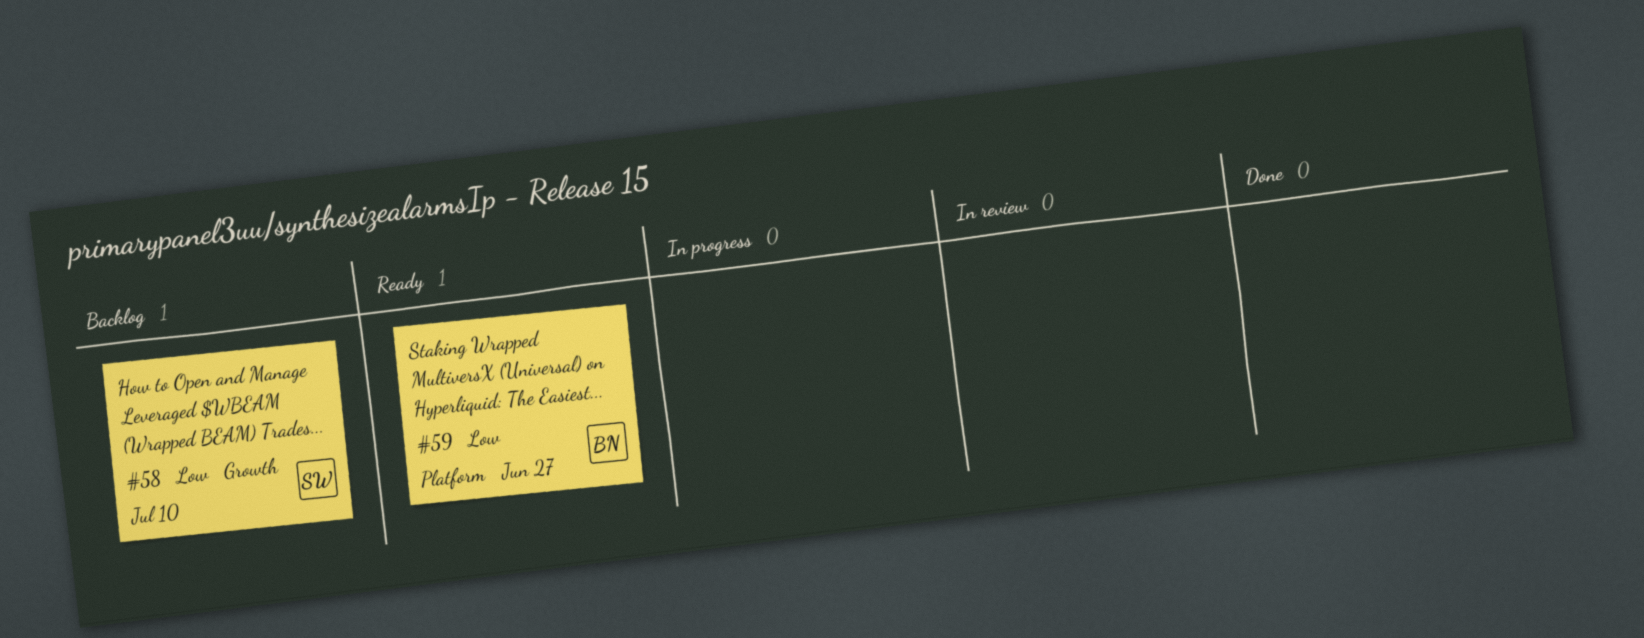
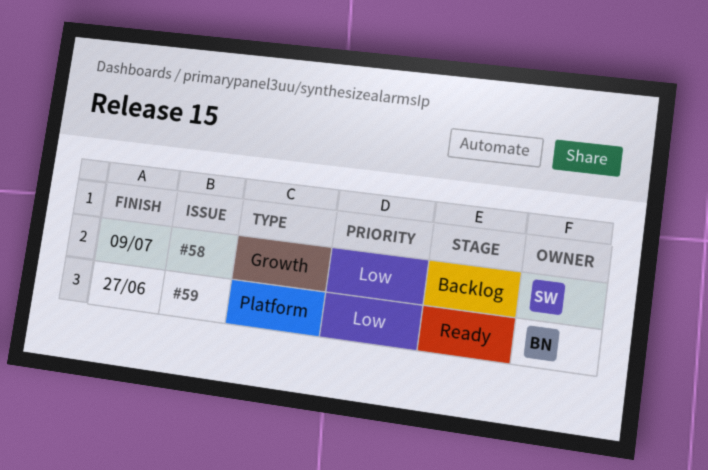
#58, due: Jul 10 -> Jul 9

